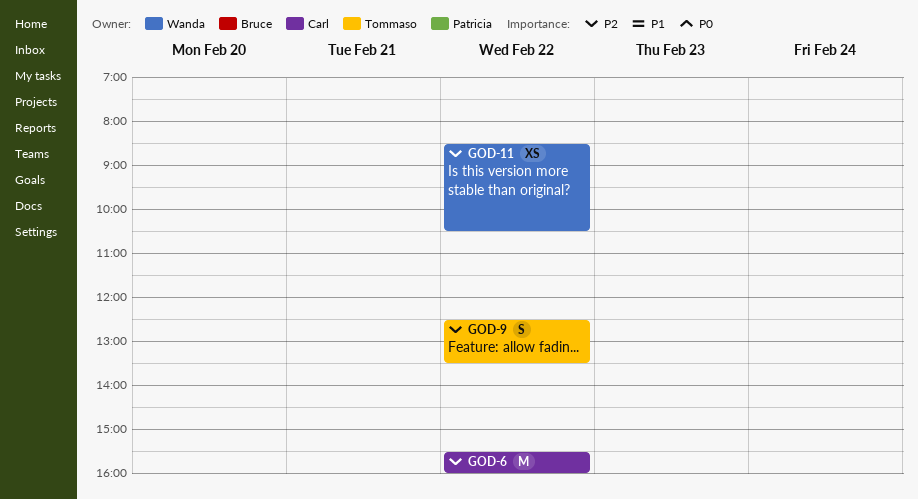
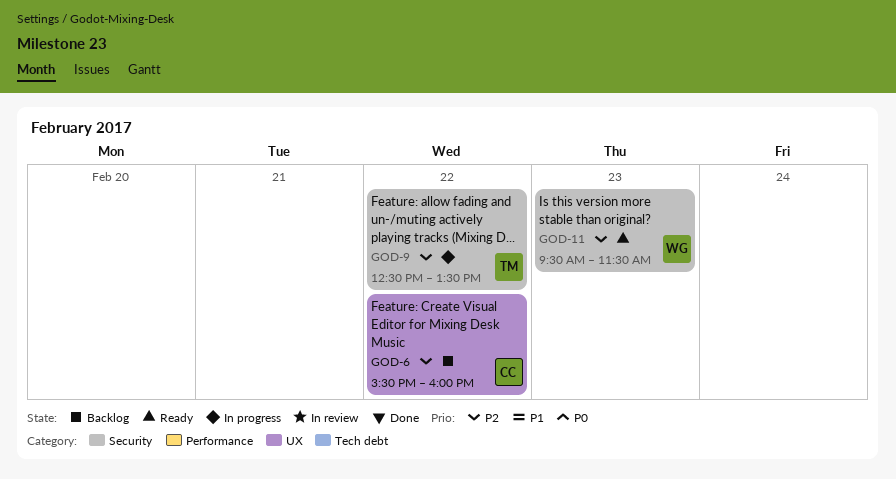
GOD-11, day: Feb 22 -> Feb 23
GOD-11, begins: 08:30 -> 09:30
GOD-11, ends: 10:30 -> 11:30

